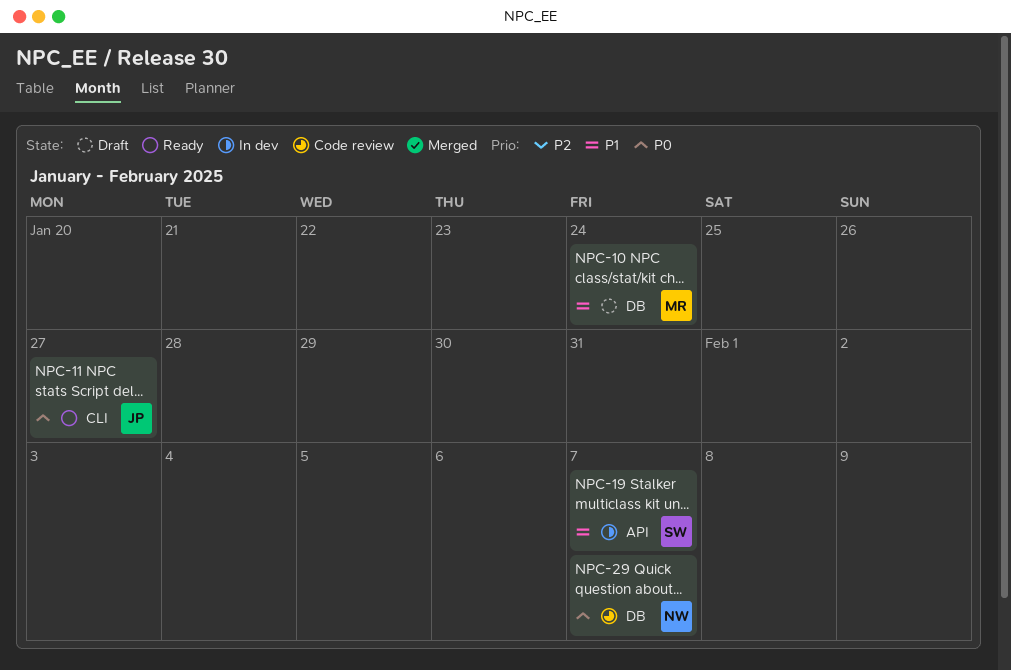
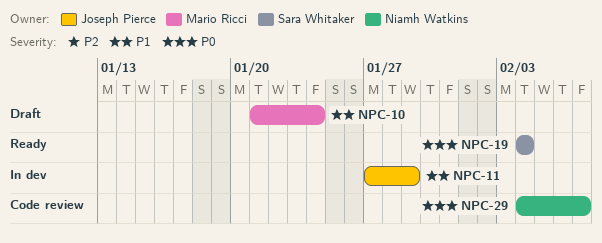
NPC-11, status: Ready -> In dev
NPC-11, priority: P0 -> P1
NPC-11, due: Jan 27 -> Jan 29
NPC-19, status: In dev -> Ready
NPC-19, priority: P1 -> P0
NPC-19, due: Feb 7 -> Feb 4

